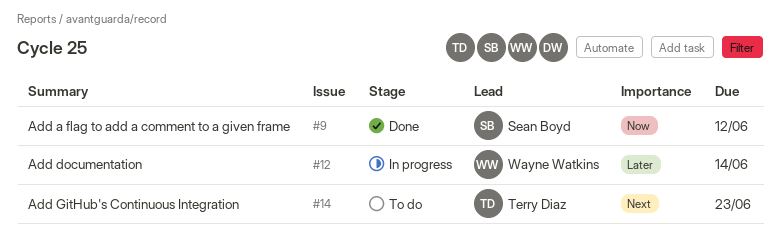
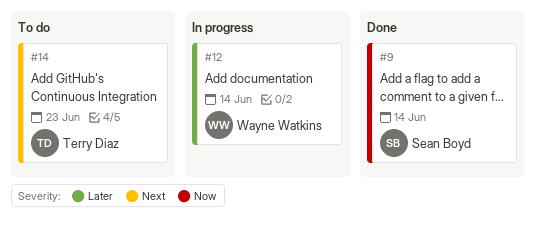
#9, due: Jun 12 -> Jun 14

